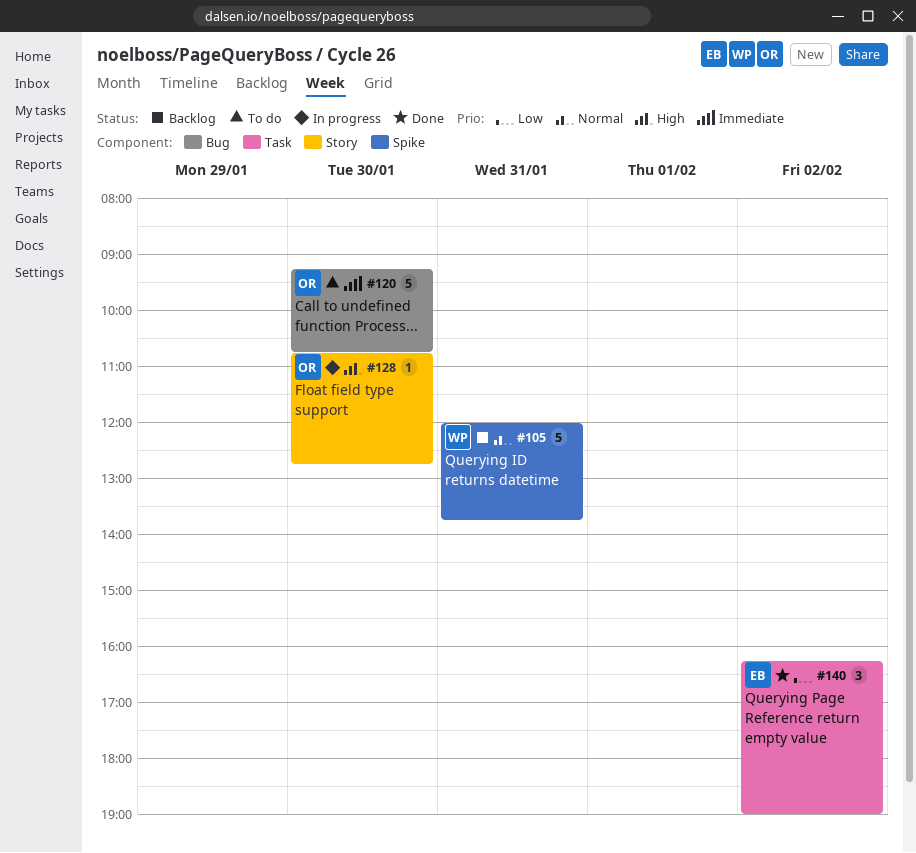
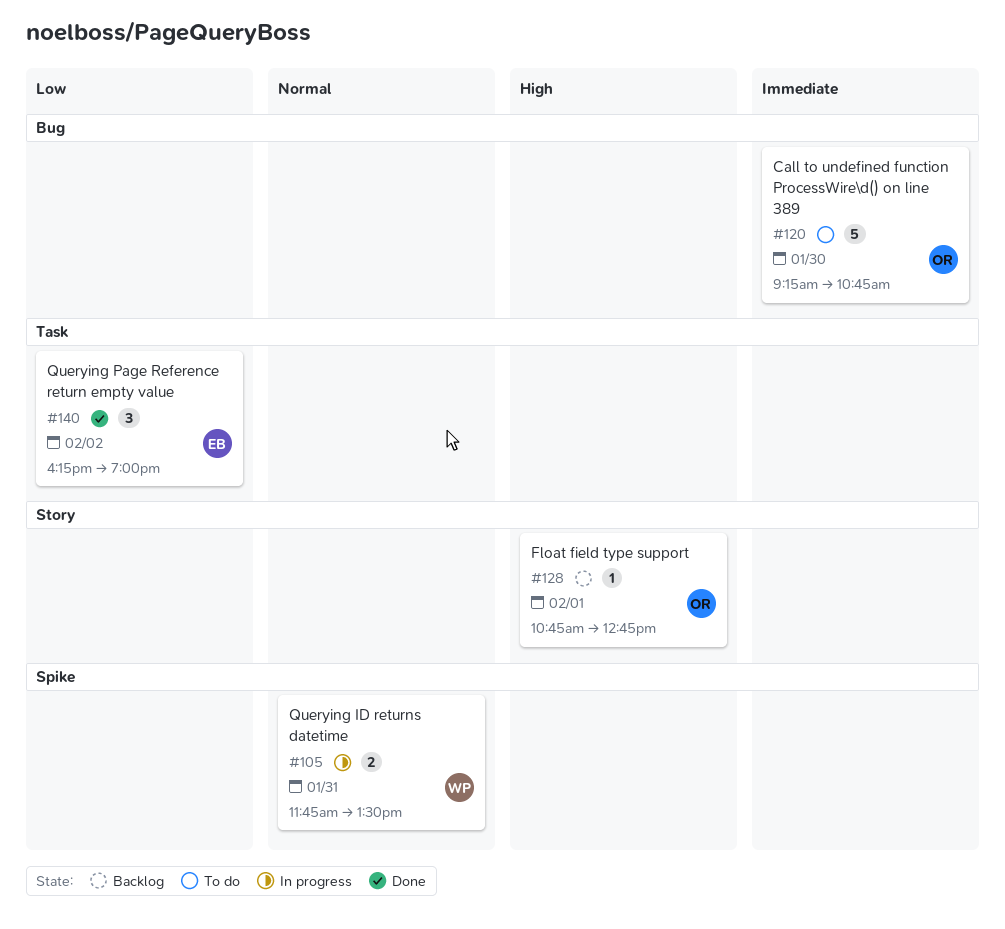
#105, status: Backlog -> In progress
#105, estimate: 5 -> 2
#105, begins: 12:00 -> 11:45
#105, ends: 13:45 -> 13:30
#128, status: In progress -> Backlog
#128, day: Jan 30 -> Feb 1

